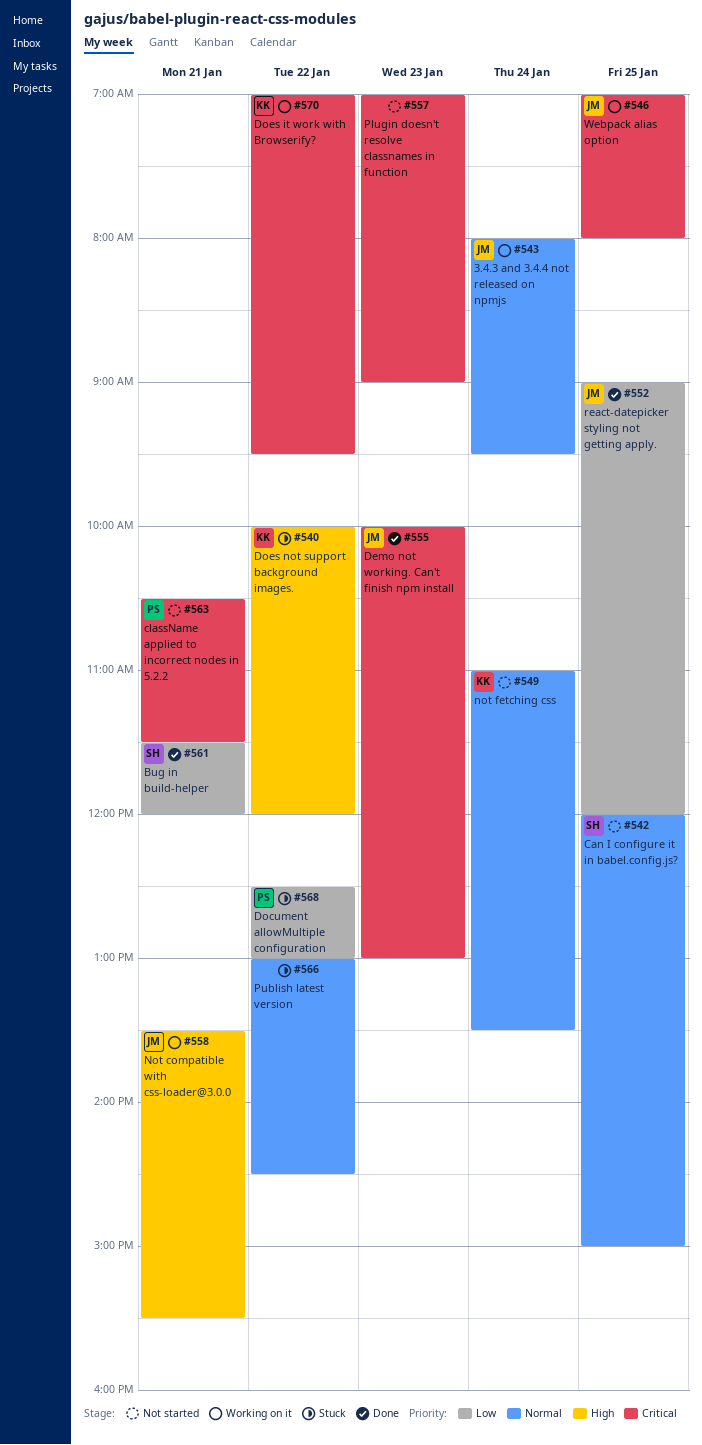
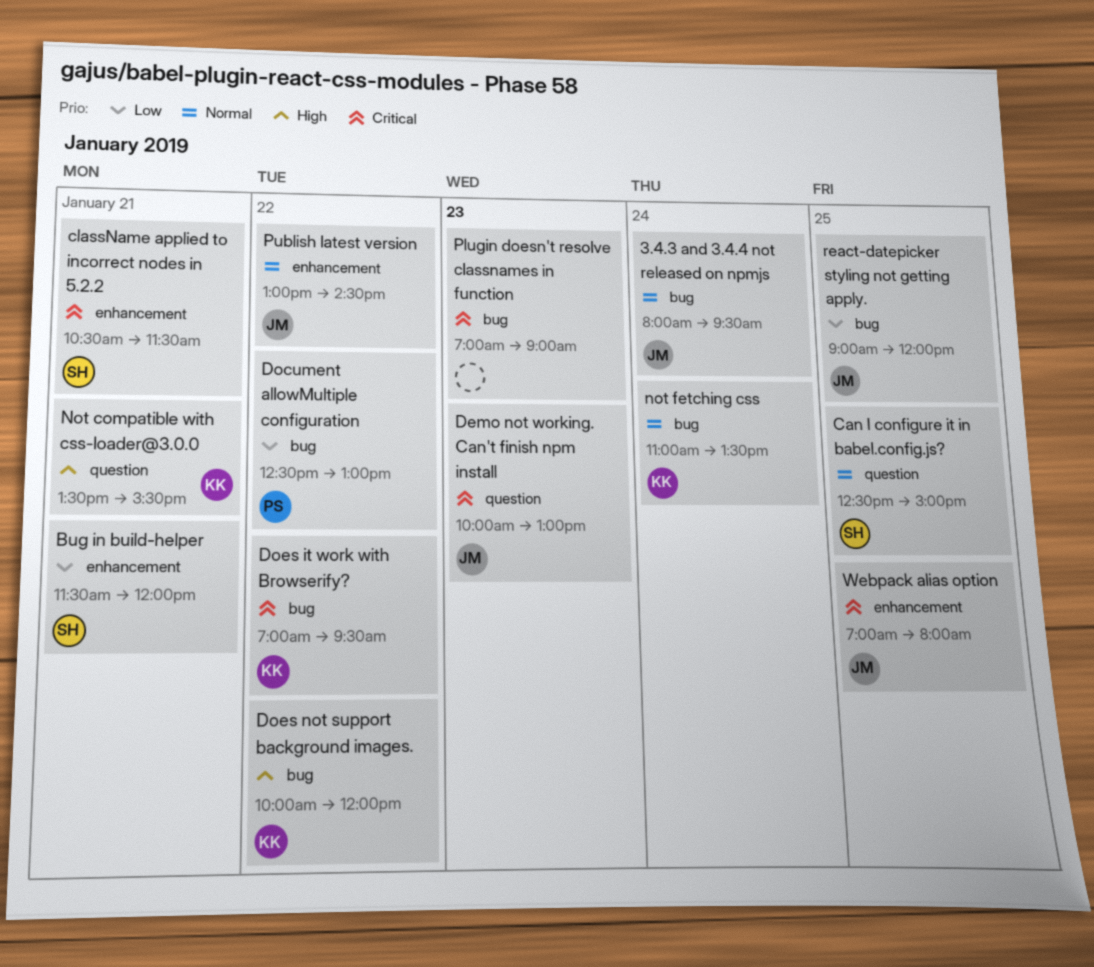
Can I configure it in babel.config.js?, begins: 12:00 -> 12:30
className applied to incorrect nodes in 5.2.2, owner: PS -> SH
Not compatible with css-loader@3.0.0, owner: JM -> KK
Publish latest version, owner: none -> JM

